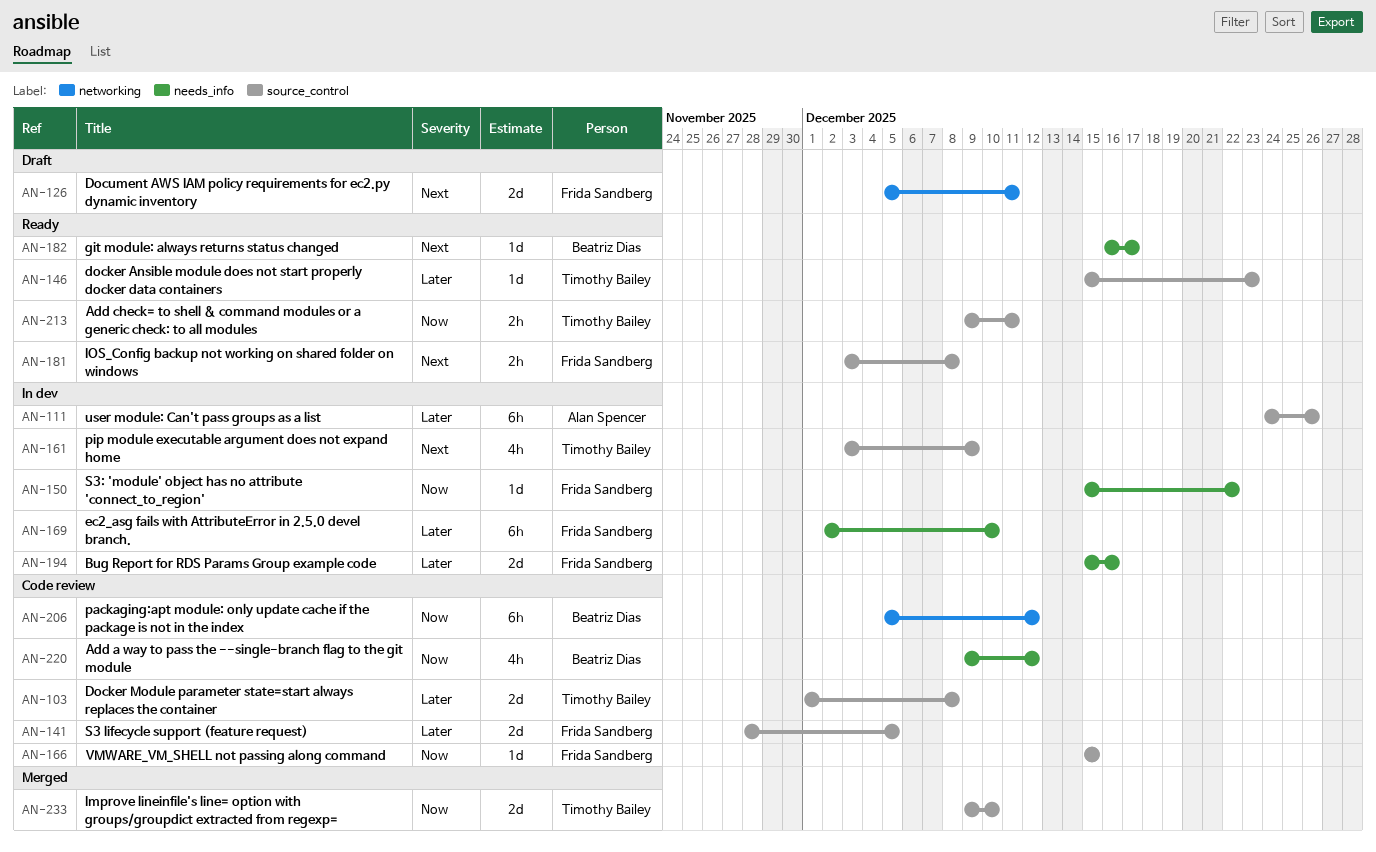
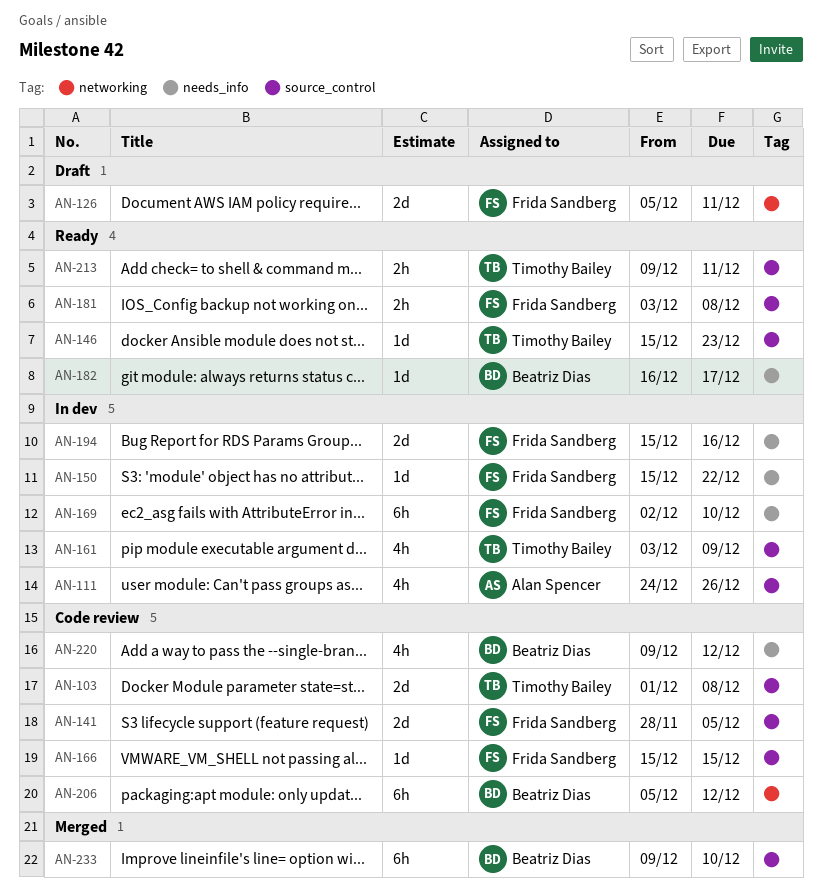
AN-111, estimate: 6h -> 4h
AN-233, owner: Timothy Bailey -> Beatriz Dias
AN-233, estimate: 2d -> 6h

